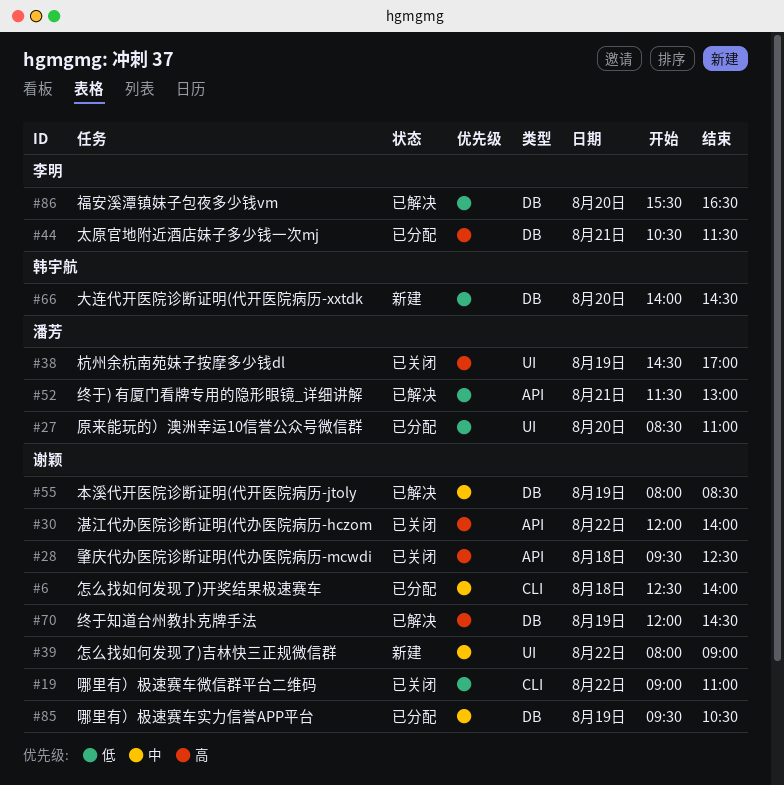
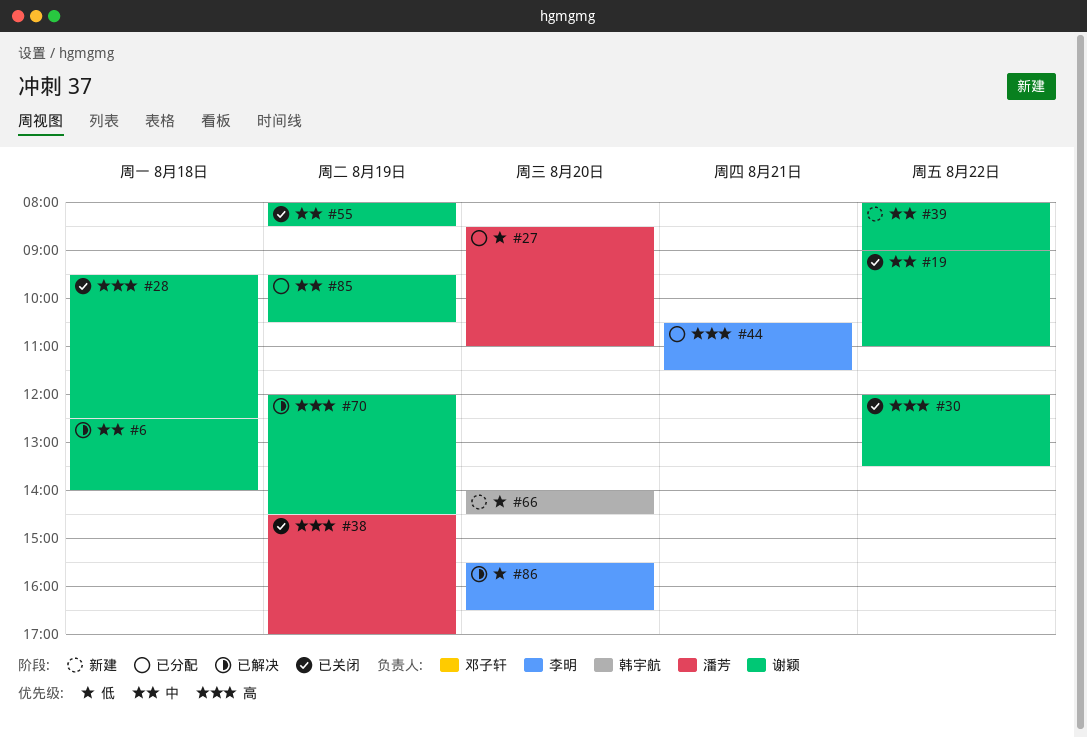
#6, status: 已分配 -> 已解决
#19, priority: 低 -> 中
#30, ends: 14:00 -> 13:30
#52: present -> none
#55, status: 已解决 -> 已关闭

